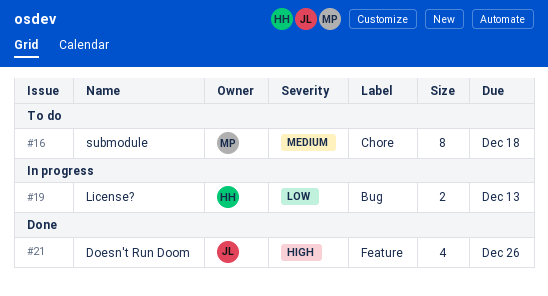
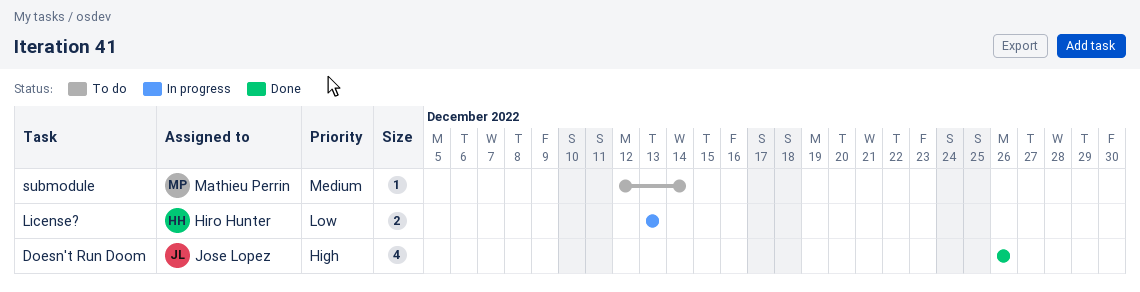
submodule, estimate: 8 -> 1
submodule, due: Dec 18 -> Dec 14

